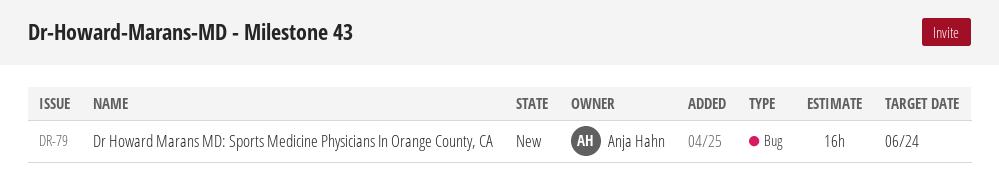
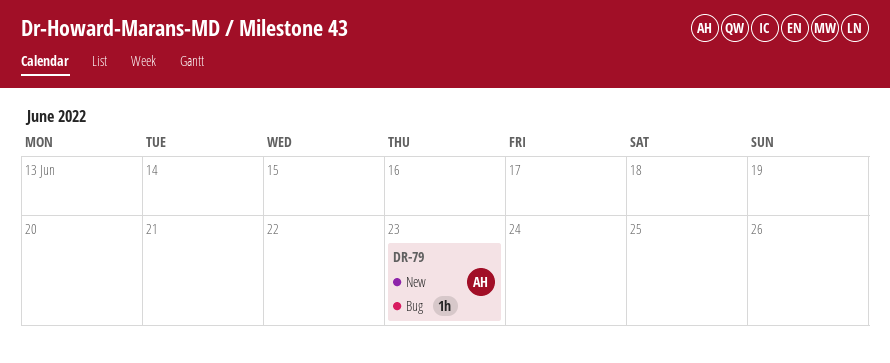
DR-79, estimate: 16h -> 1h
DR-79, due: Jun 24 -> Jun 23

